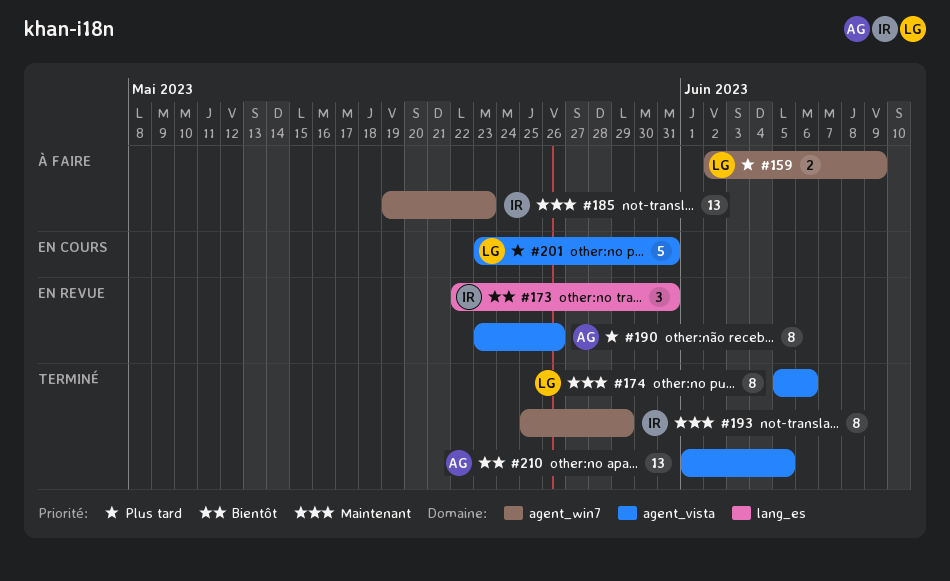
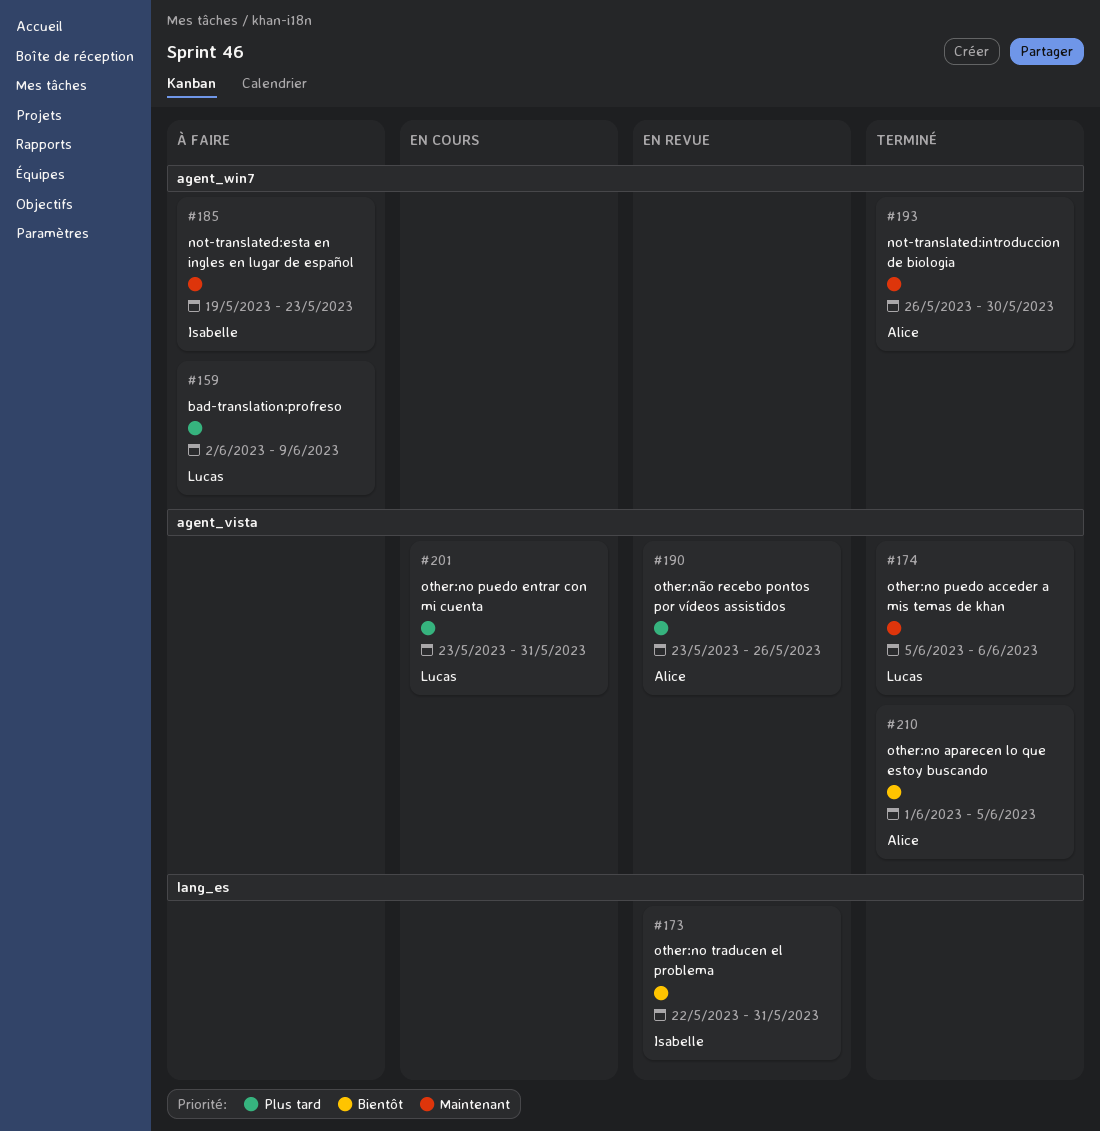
#193, owner: Isabelle -> Alice
#193, start: May 25 -> May 26
#193, due: May 29 -> May 30

